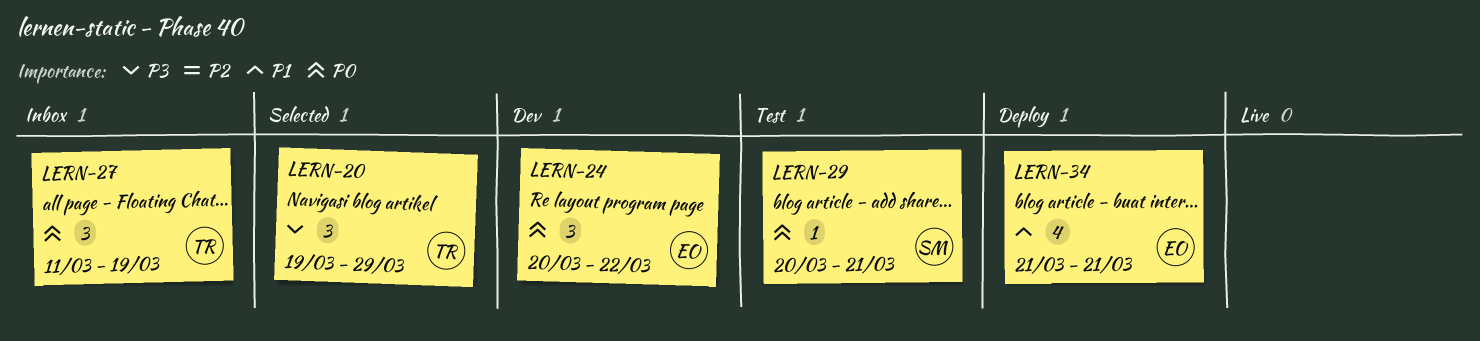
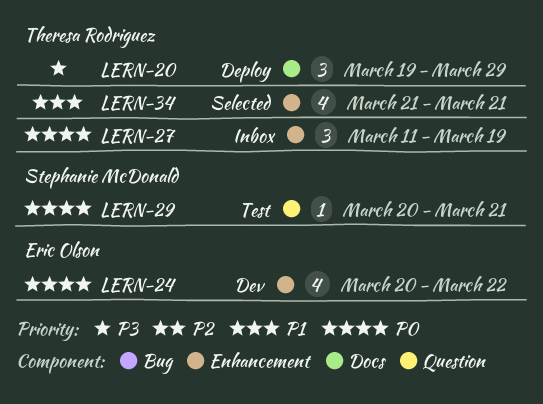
LERN-20, status: Selected -> Deploy
LERN-24, estimate: 3 -> 4
LERN-34, status: Deploy -> Selected
LERN-34, owner: Eric Olson -> Theresa Rodriguez

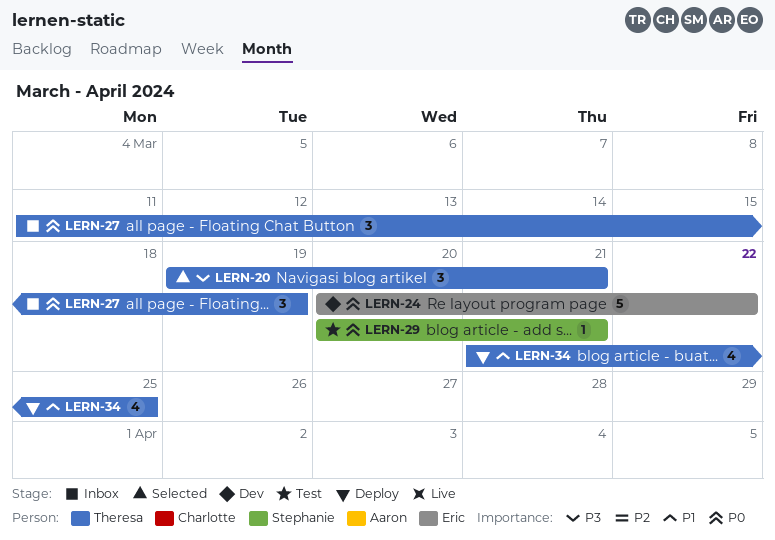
LERN-20, status: Deploy -> Selected
LERN-20, due: Mar 29 -> Mar 21
LERN-24, estimate: 4 -> 5
LERN-34, status: Selected -> Deploy
LERN-34, due: Mar 21 -> Mar 25

